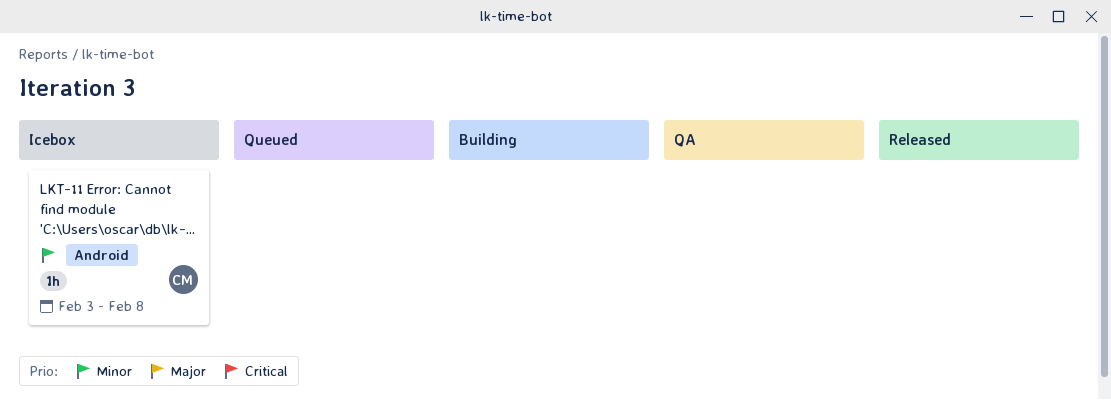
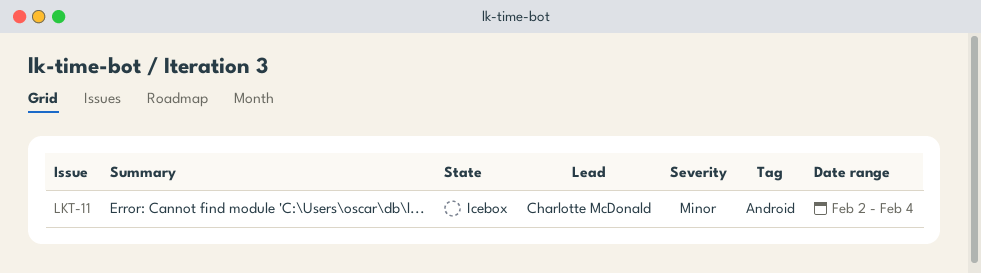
LKT-11, start: Feb 3 -> Feb 2
LKT-11, due: Feb 8 -> Feb 4

